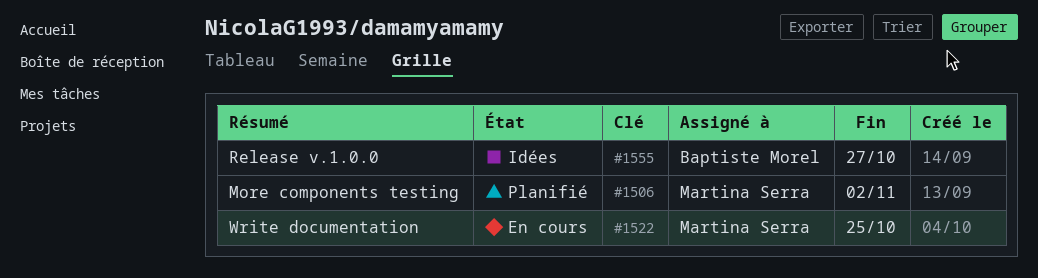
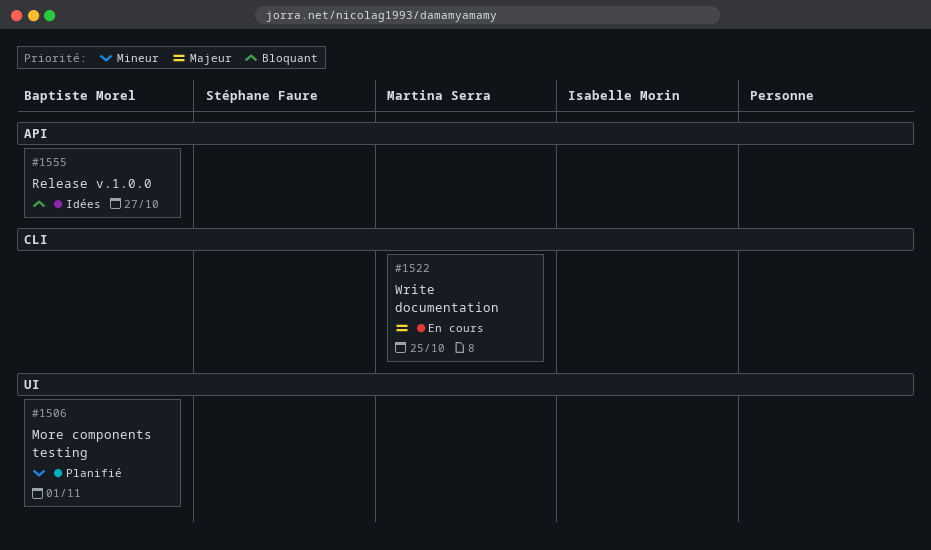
#1506, owner: Martina Serra -> Baptiste Morel
#1506, due: Nov 2 -> Nov 1

